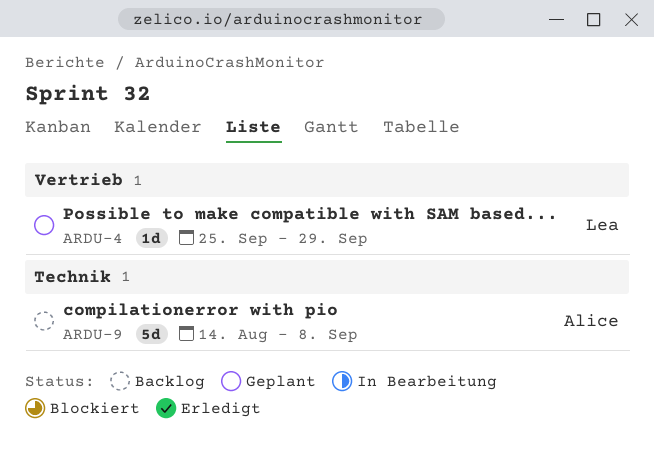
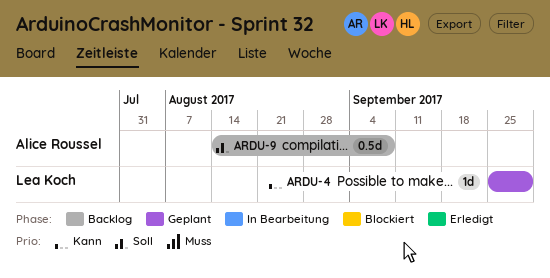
ARDU-9, estimate: 5d -> 0.5d

